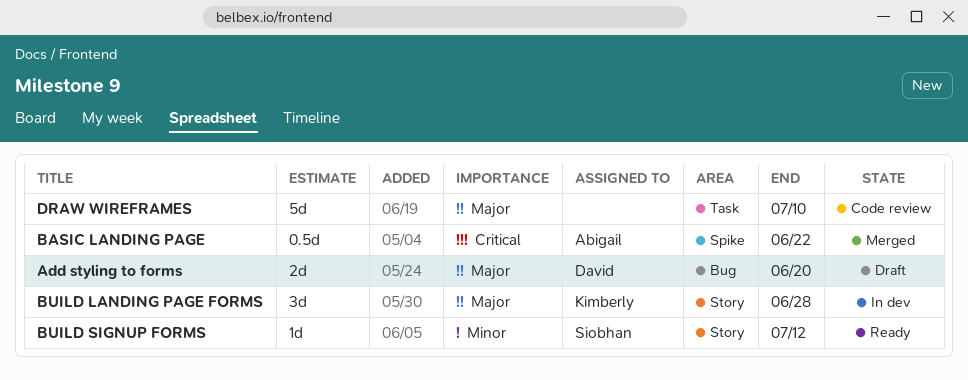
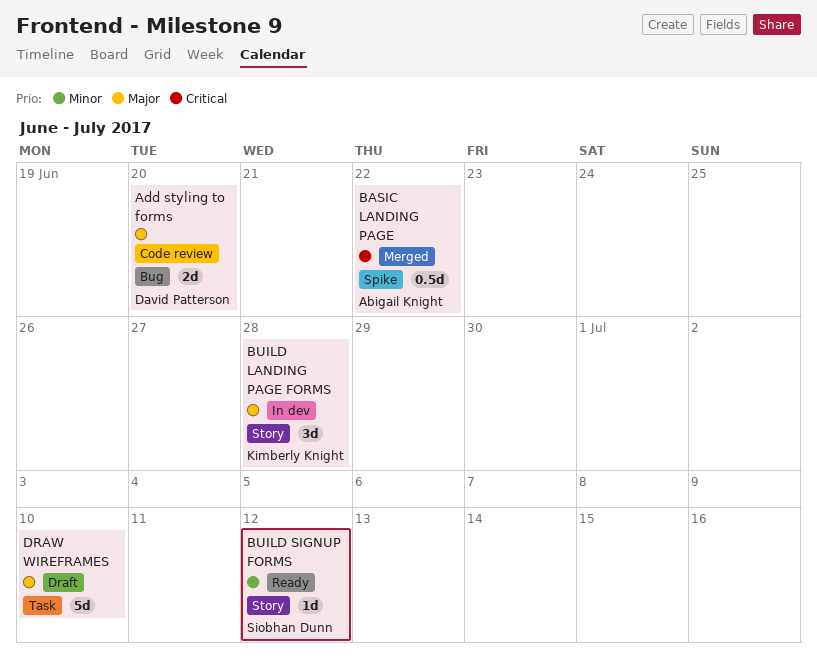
Add styling to forms, status: Draft -> Code review
DRAW WIREFRAMES, status: Code review -> Draft

